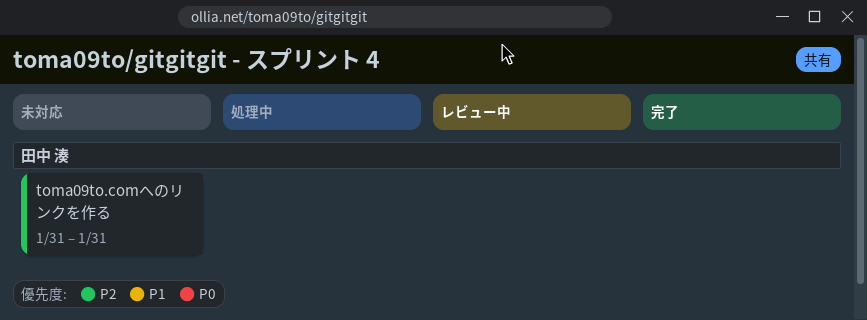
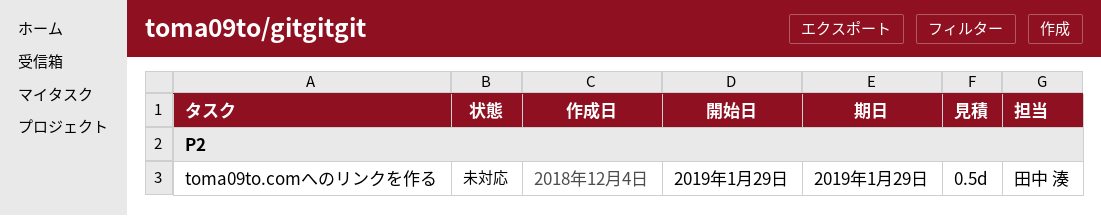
toma09to.comへのリンクを作る, start: Jan 31 -> Jan 29
toma09to.comへのリンクを作る, due: Jan 31 -> Jan 29

